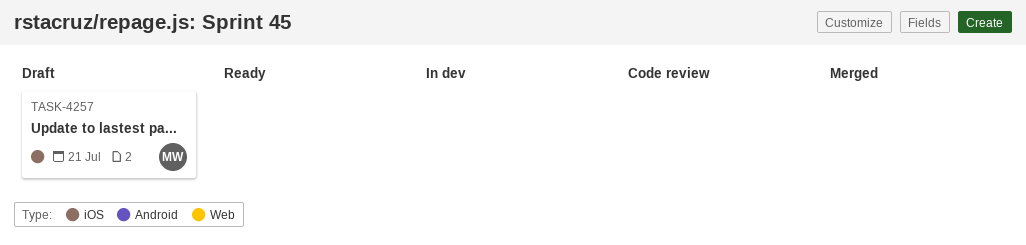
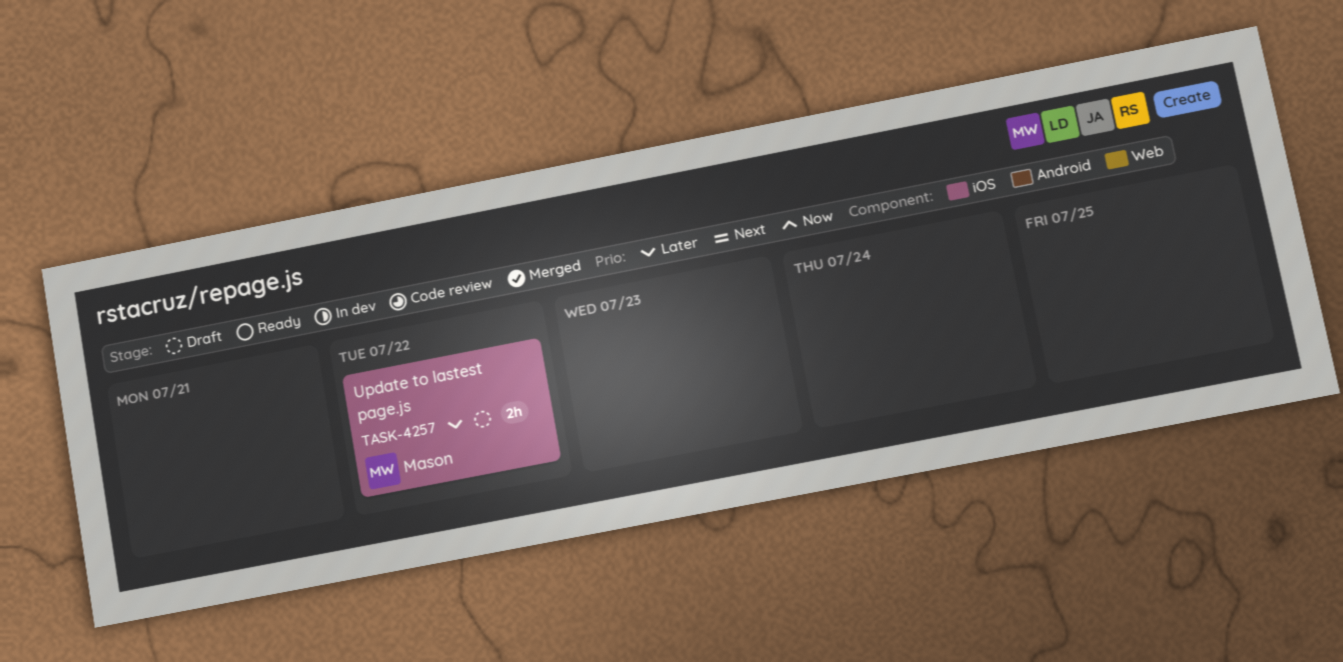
TASK-4257, due: Jul 21 -> Jul 22

